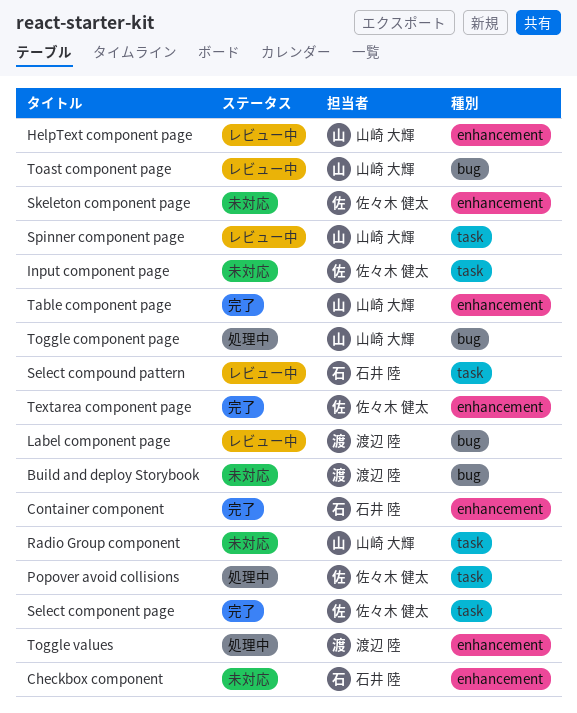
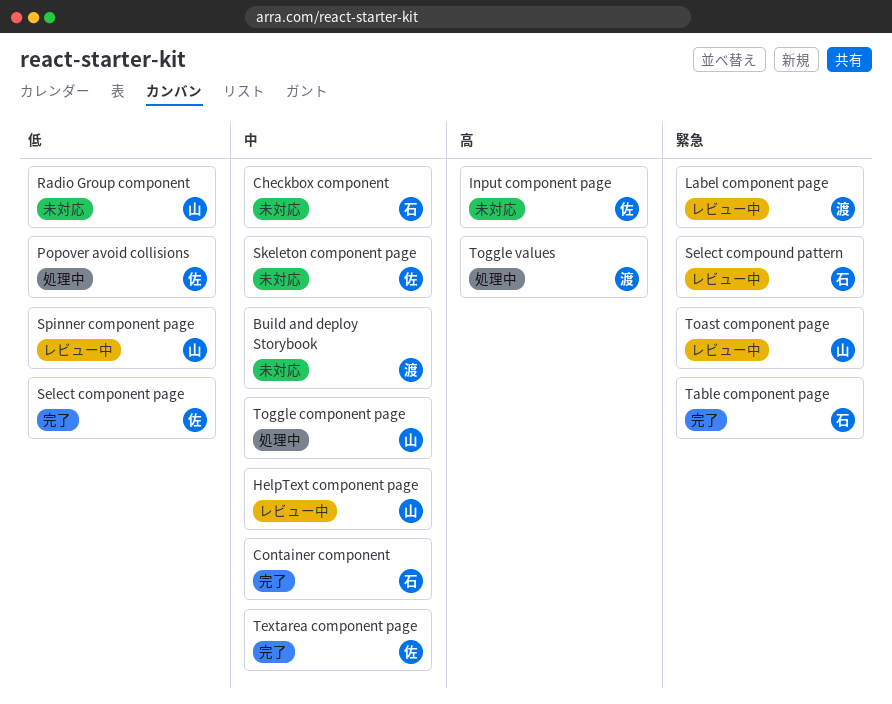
Table component page, owner: 山崎 大輝 -> 石井 陸

